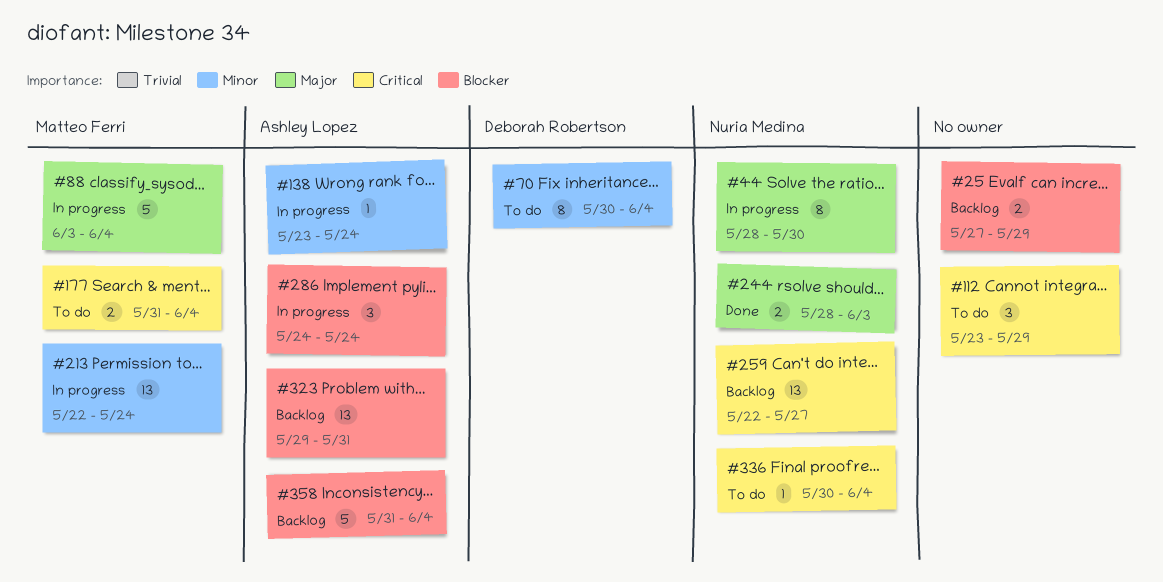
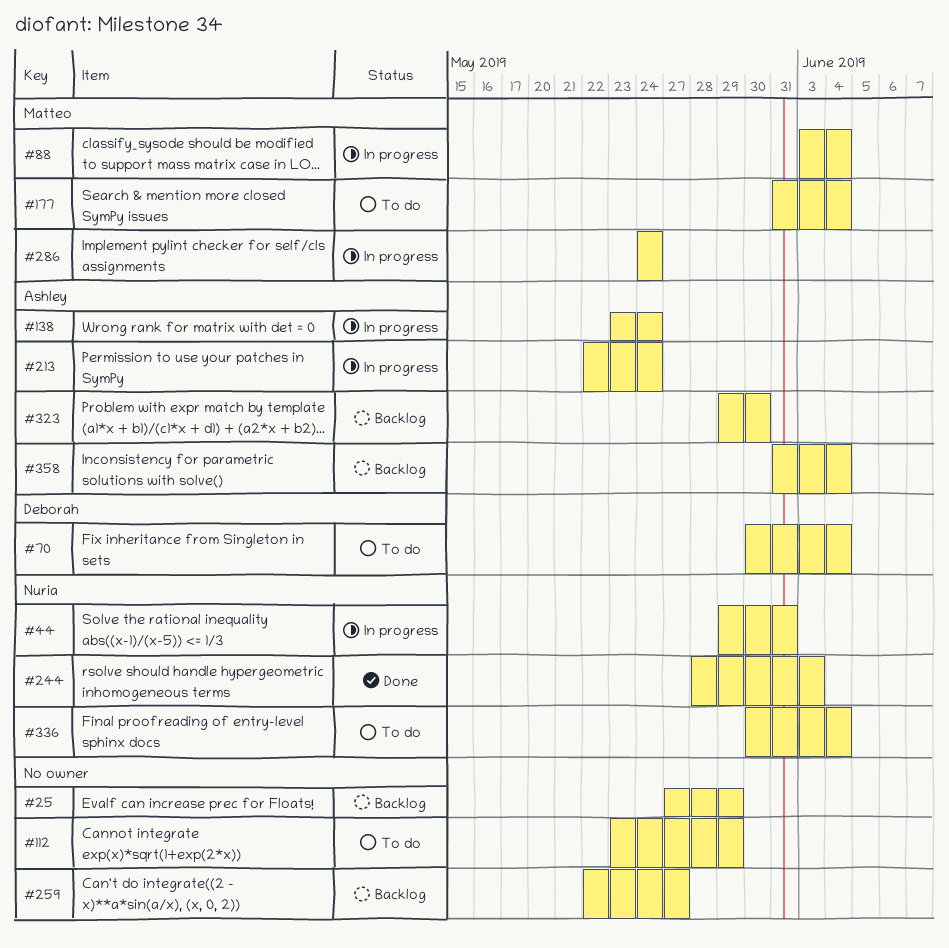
#44, start: May 28 -> May 29
#44, due: May 30 -> May 31
#213, owner: Matteo Ferri -> Ashley Lopez
#259, owner: Nuria Medina -> none
#286, owner: Ashley Lopez -> Matteo Ferri
#323, due: May 31 -> May 30

